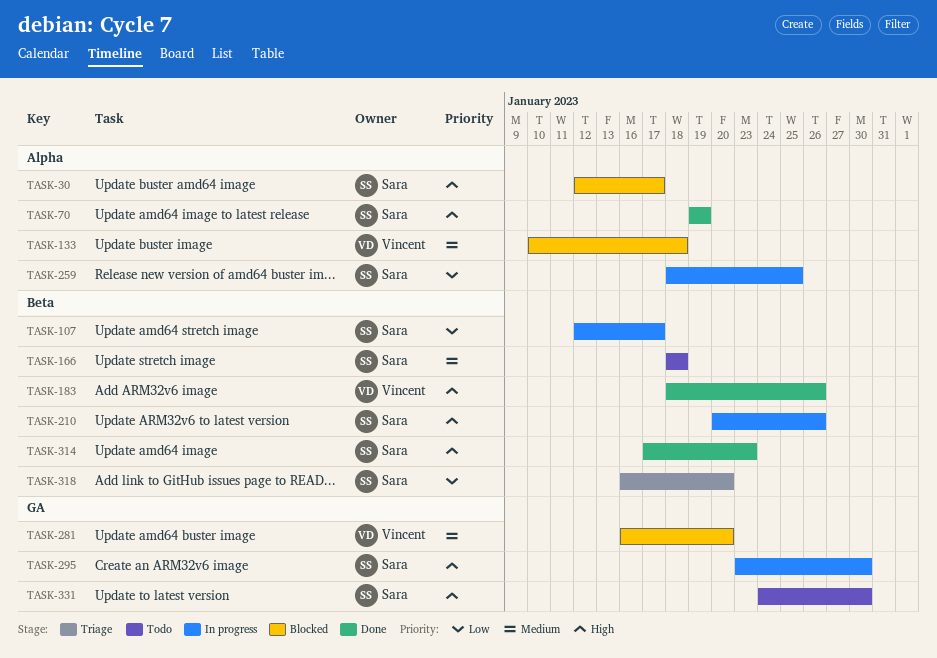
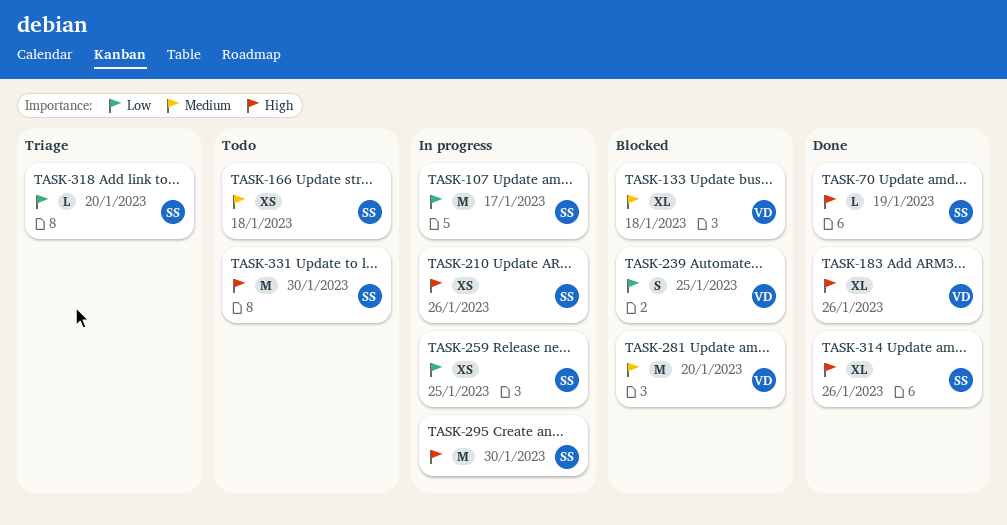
TASK-30: present -> none
TASK-239: none -> present
TASK-314, due: Jan 23 -> Jan 26

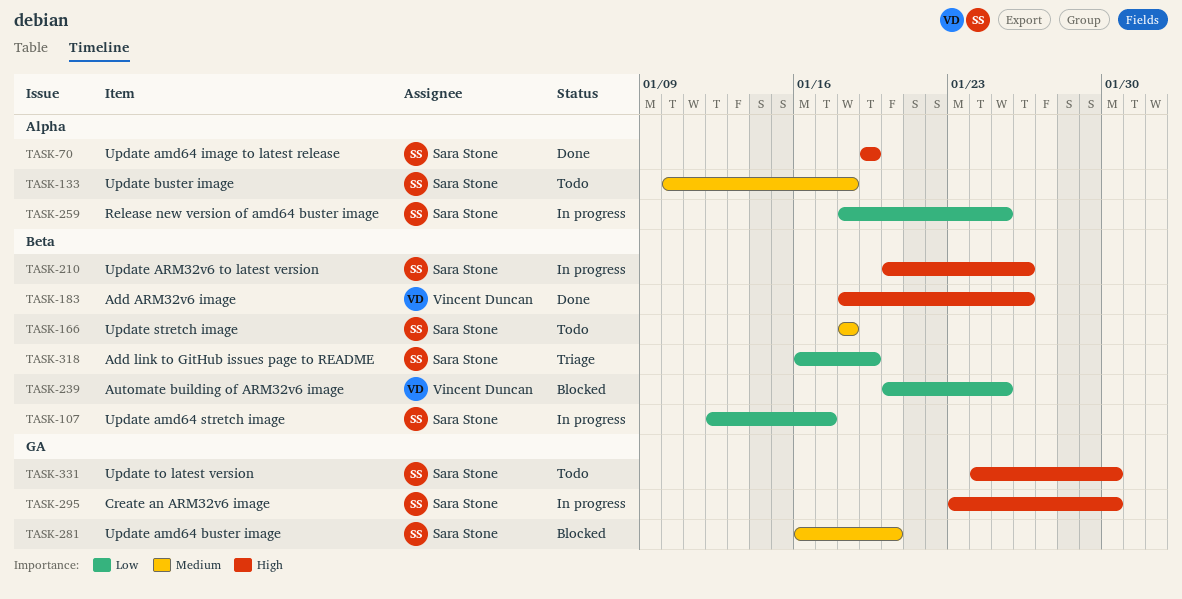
TASK-133, status: Blocked -> Todo
TASK-133, owner: Vincent Duncan -> Sara Stone
TASK-281, owner: Vincent Duncan -> Sara Stone
TASK-314: present -> none
TASK-318, due: Jan 20 -> Jan 19

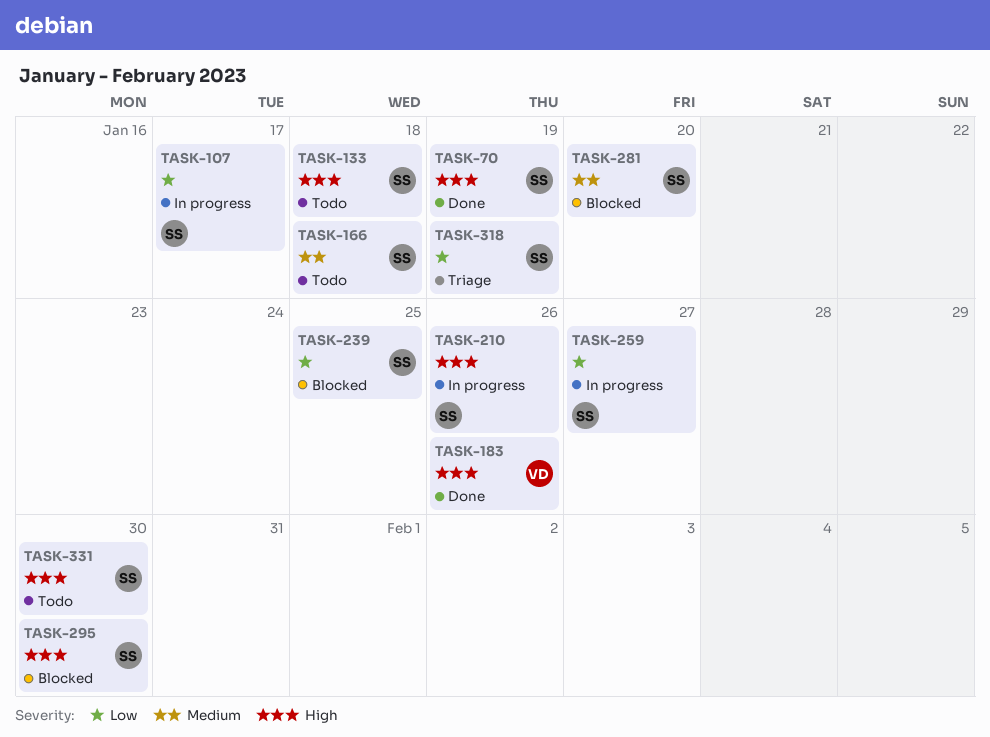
TASK-133, priority: Medium -> High
TASK-239, owner: Vincent Duncan -> Sara Stone
TASK-259, due: Jan 25 -> Jan 27
TASK-295, status: In progress -> Blocked

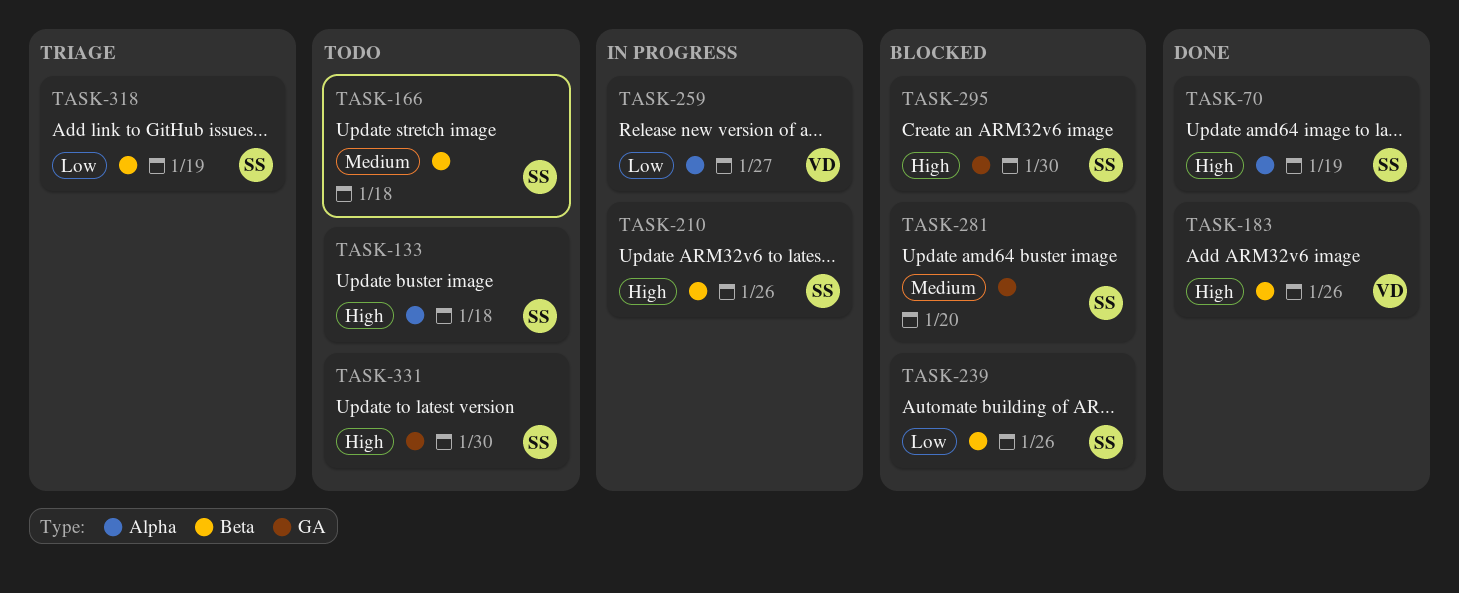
TASK-107: present -> none
TASK-239, due: Jan 25 -> Jan 26
TASK-259, owner: SS -> VD

